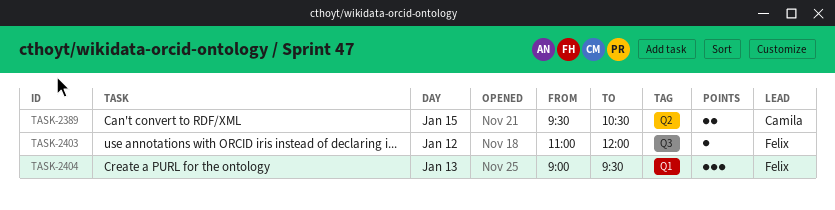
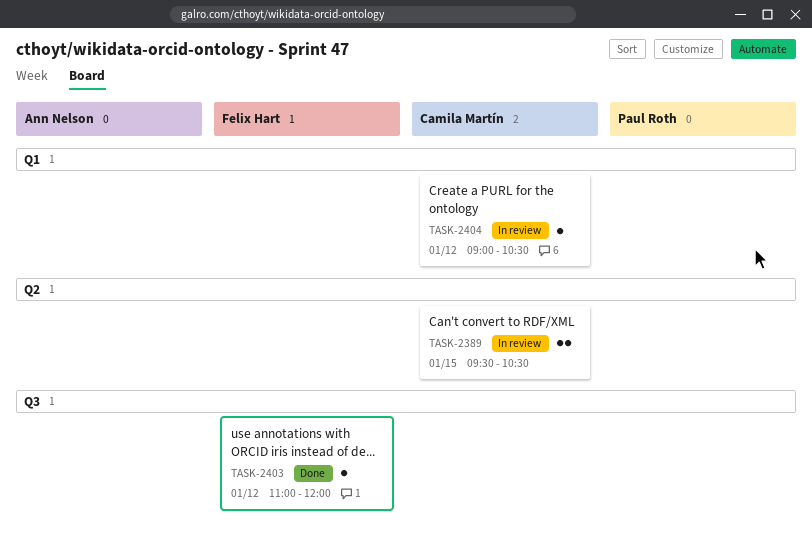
TASK-2404, owner: Felix Hart -> Camila Martín
TASK-2404, estimate: 3 -> 1
TASK-2404, day: Jan 13 -> Jan 12
TASK-2404, ends: 09:30 -> 10:30

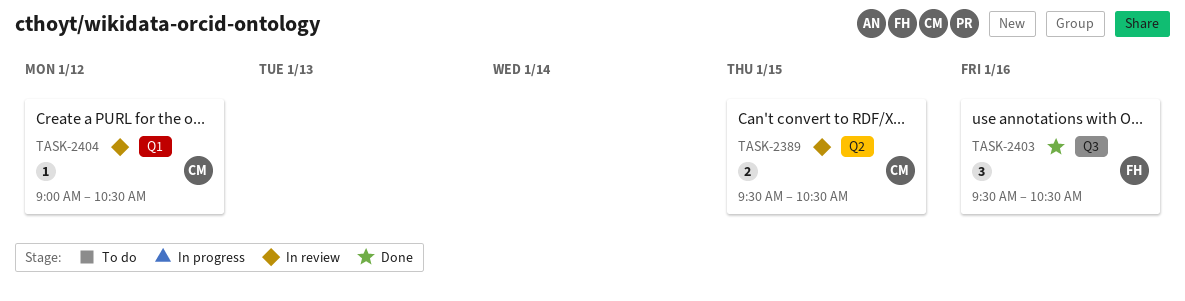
TASK-2403, estimate: 1 -> 3
TASK-2403, day: Jan 12 -> Jan 16
TASK-2403, begins: 11:00 -> 09:30
TASK-2403, ends: 12:00 -> 10:30

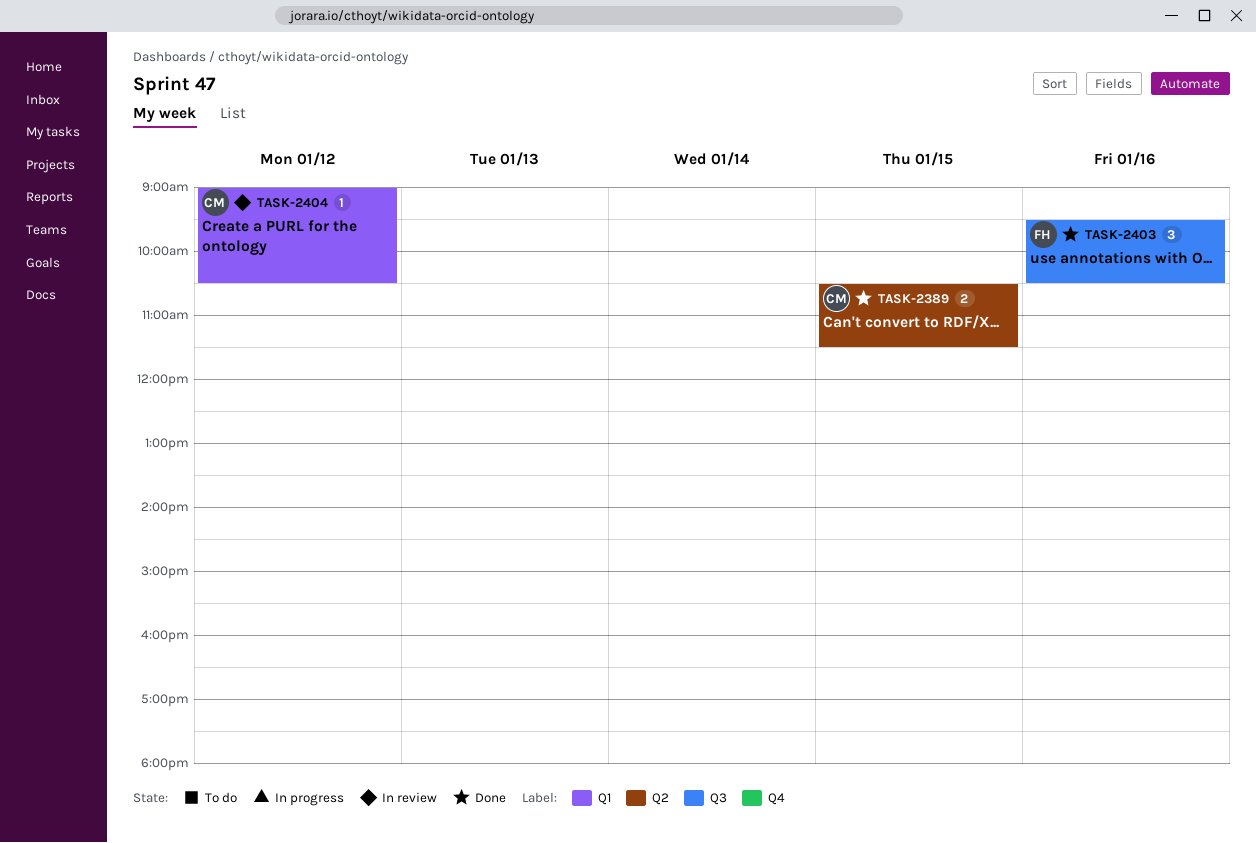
TASK-2389, status: In review -> Done
TASK-2389, begins: 09:30 -> 10:30
TASK-2389, ends: 10:30 -> 11:30

